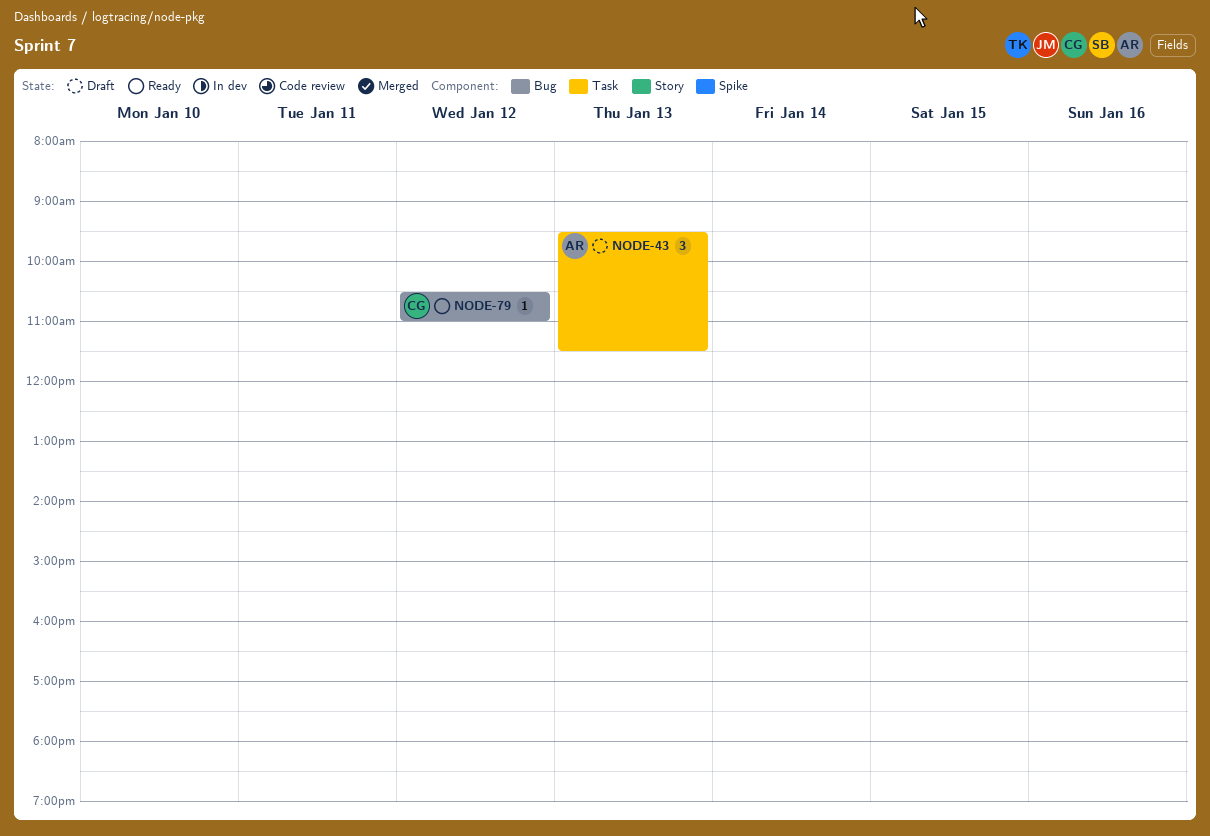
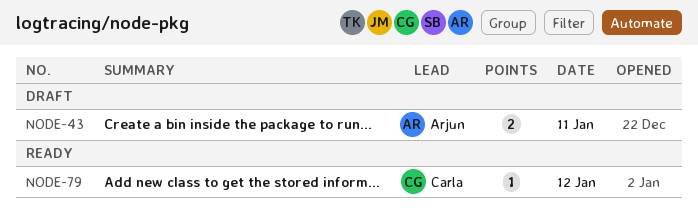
NODE-43, estimate: 3 -> 2
NODE-43, day: Jan 13 -> Jan 11

